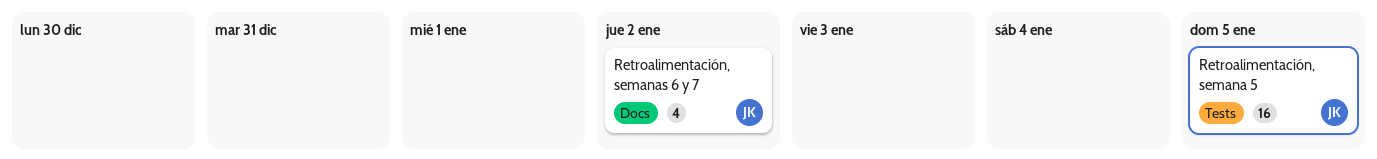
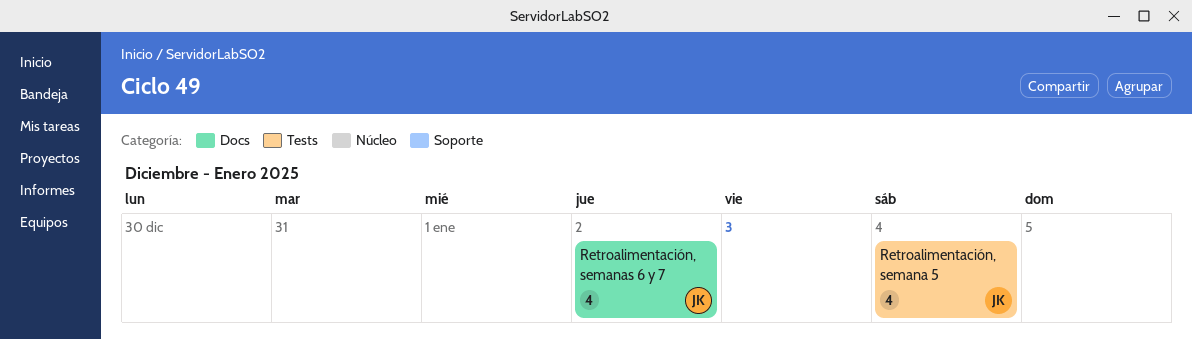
Retroalimentación, semana 5, estimate: 16 -> 4
Retroalimentación, semana 5, due: Jan 5 -> Jan 4

